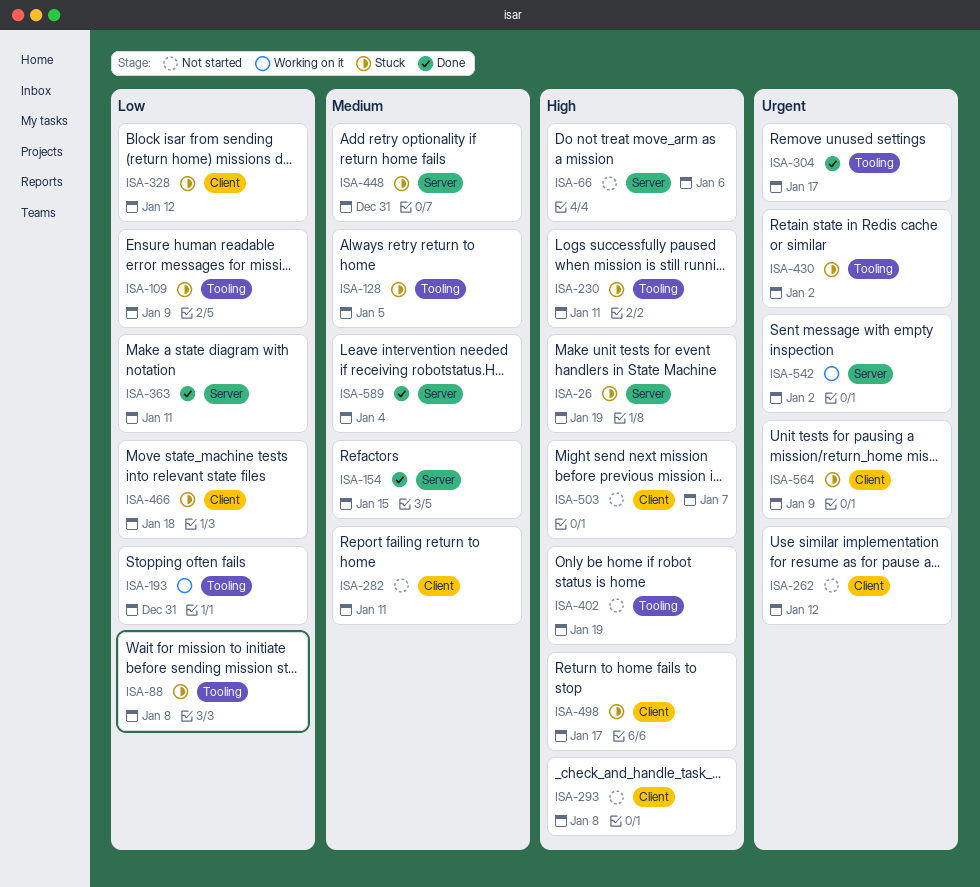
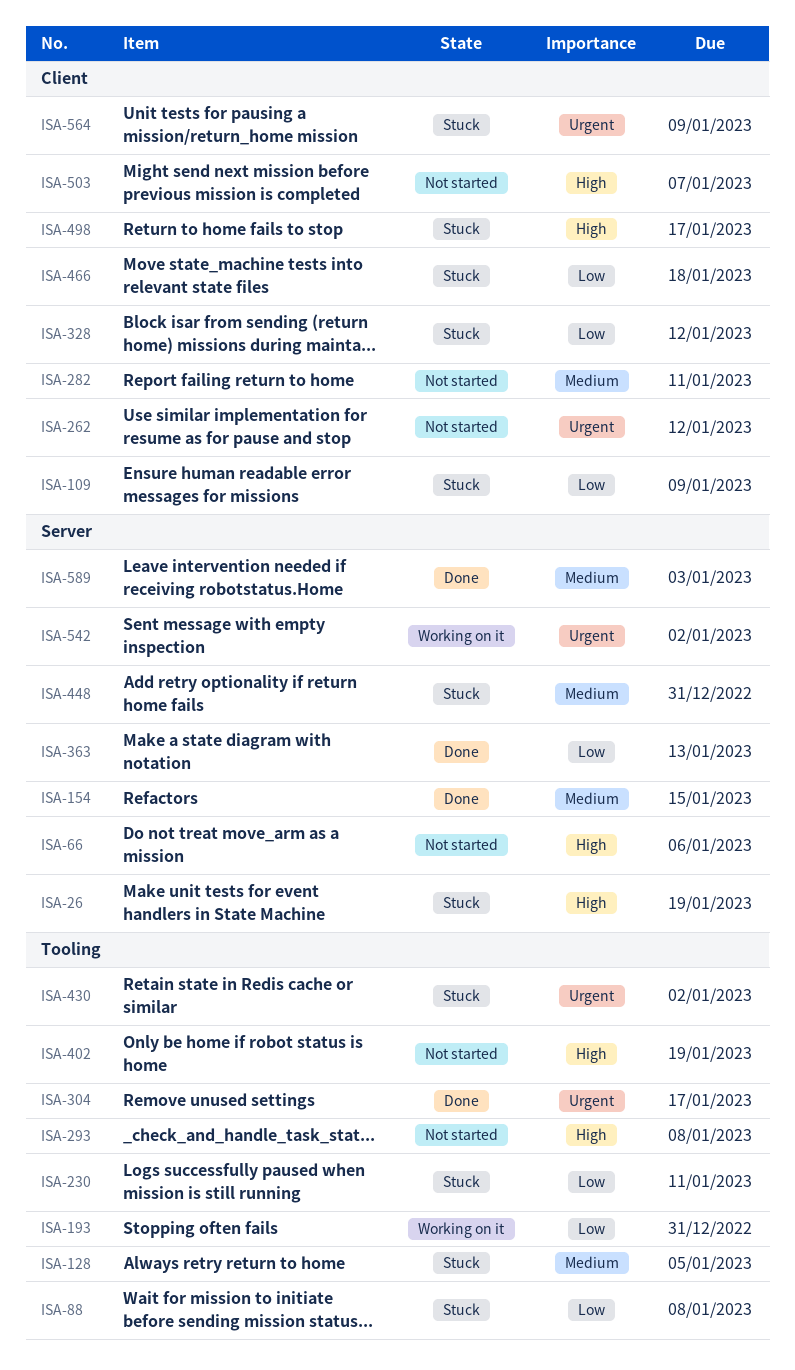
ISA-109, label: Tooling -> Client
ISA-230, priority: High -> Low
ISA-293, label: Client -> Tooling
ISA-363, due: Jan 11 -> Jan 13
ISA-589, due: Jan 4 -> Jan 3

